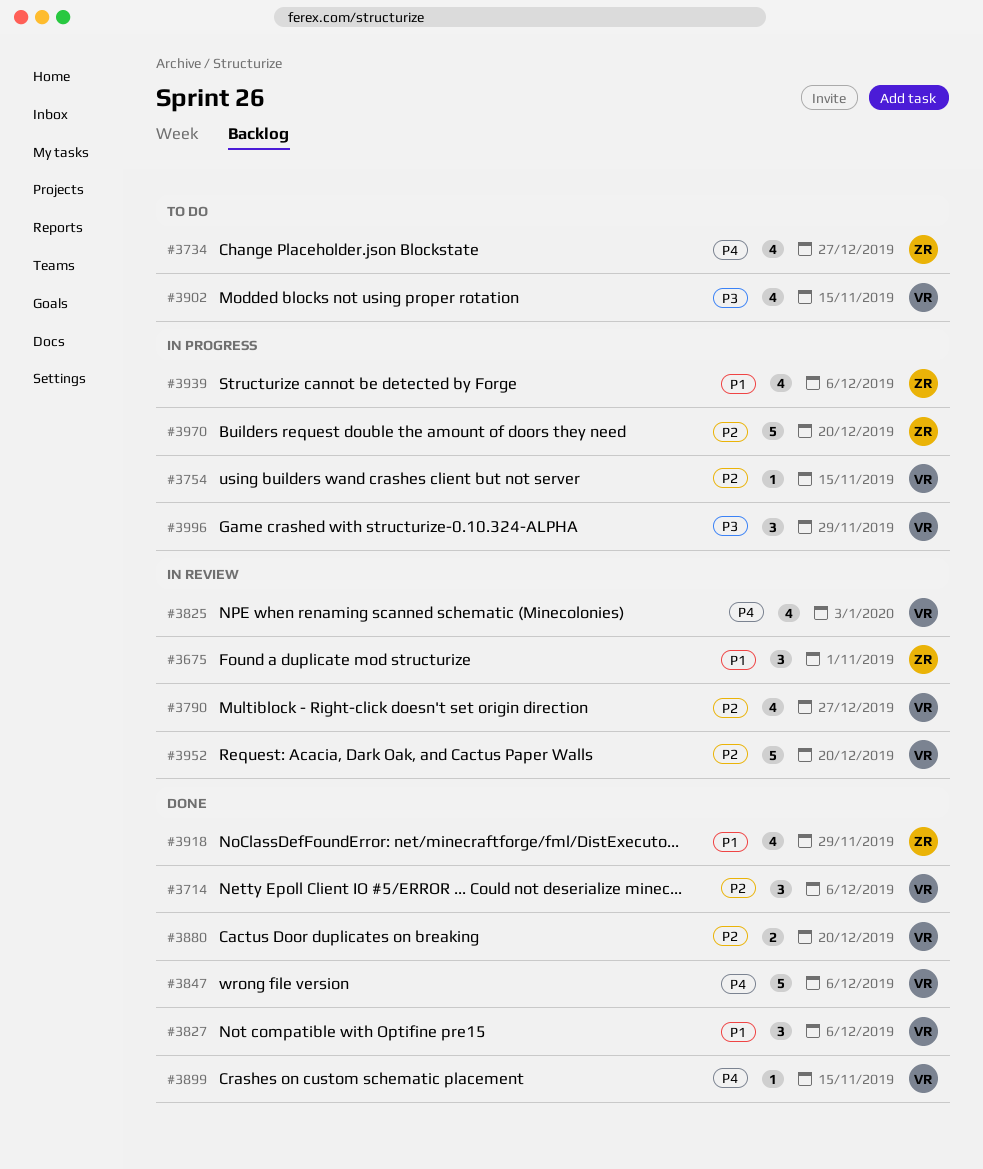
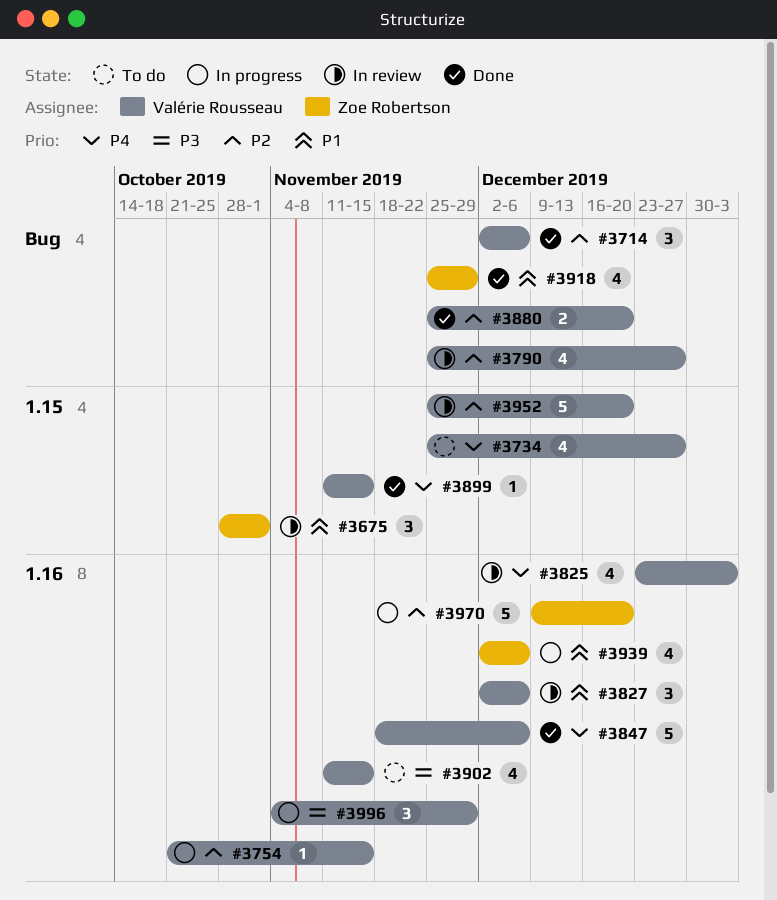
#3734, owner: Zoe Robertson -> Valérie Rousseau
#3827, status: Done -> In review

